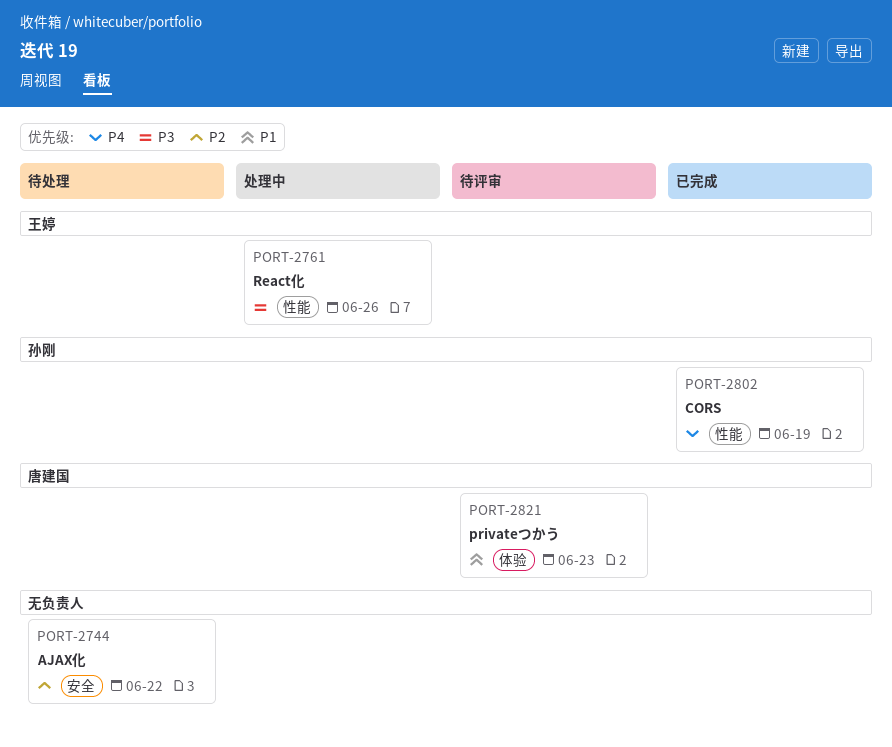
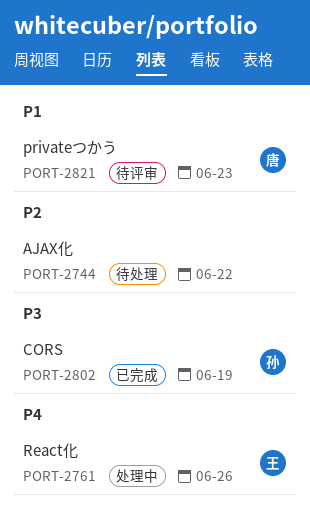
PORT-2761, priority: P3 -> P4
PORT-2802, priority: P4 -> P3

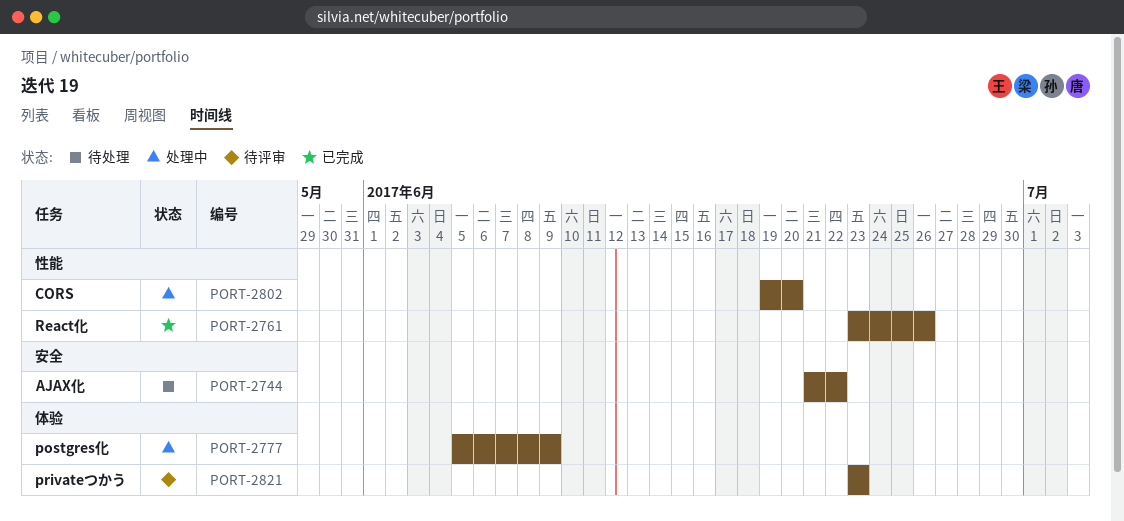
PORT-2761, status: 处理中 -> 已完成
PORT-2777: none -> present
PORT-2802, status: 已完成 -> 处理中
PORT-2802, due: Jun 19 -> Jun 20

